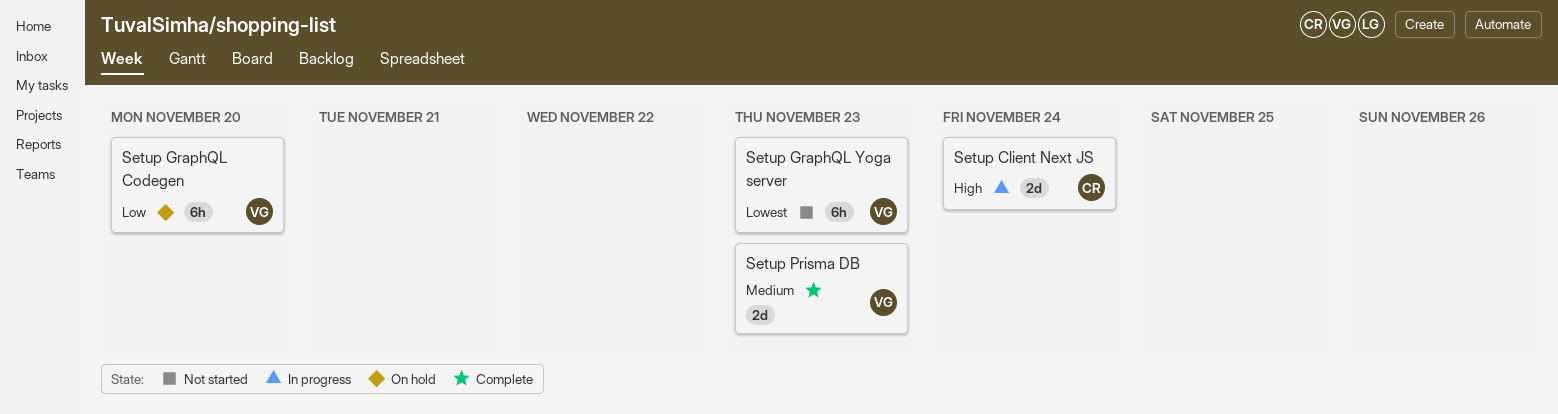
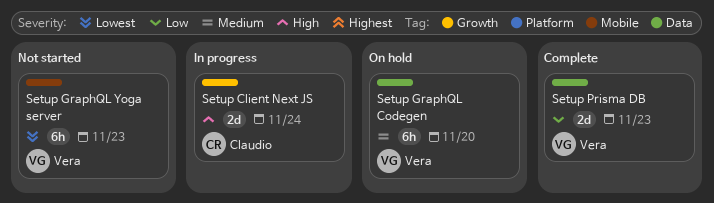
Setup GraphQL Codegen, priority: Low -> Medium
Setup Prisma DB, priority: Medium -> Low

